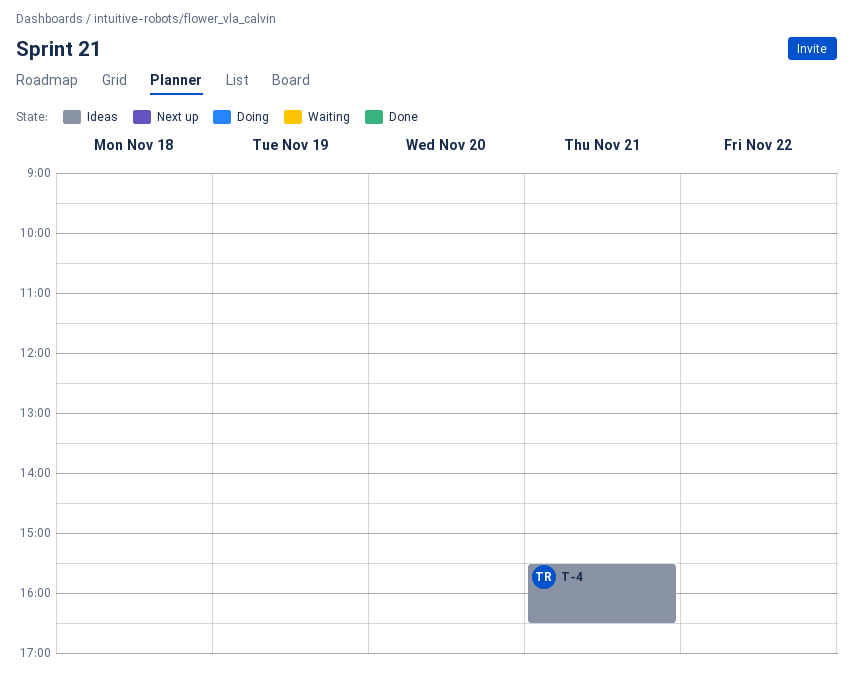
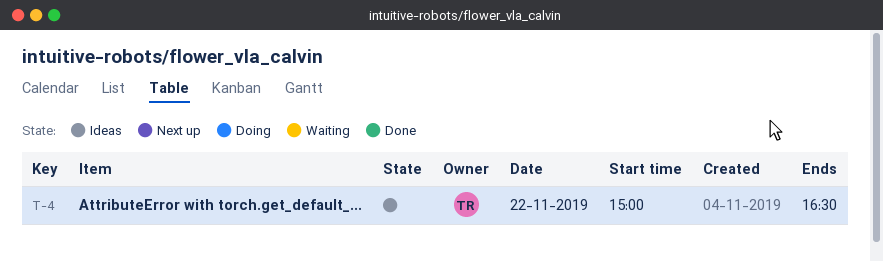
T-4, day: Nov 21 -> Nov 22
T-4, begins: 15:30 -> 15:00

